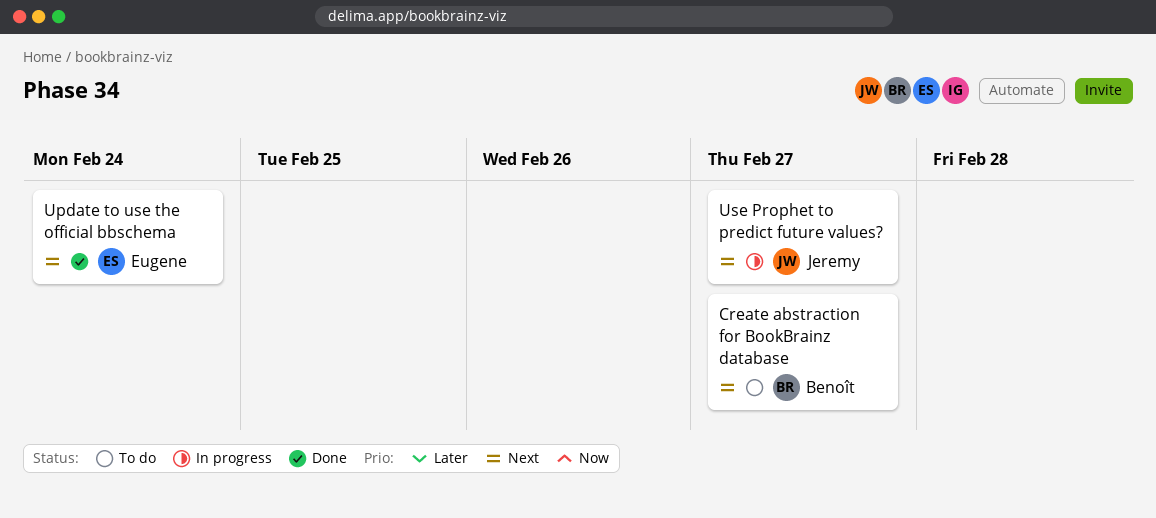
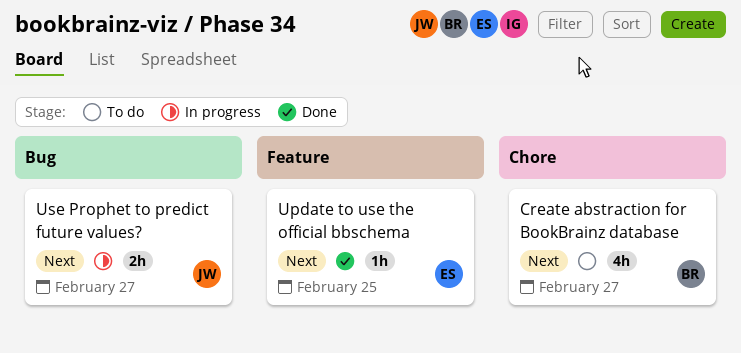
Update to use the official bbschema, due: Feb 24 -> Feb 25

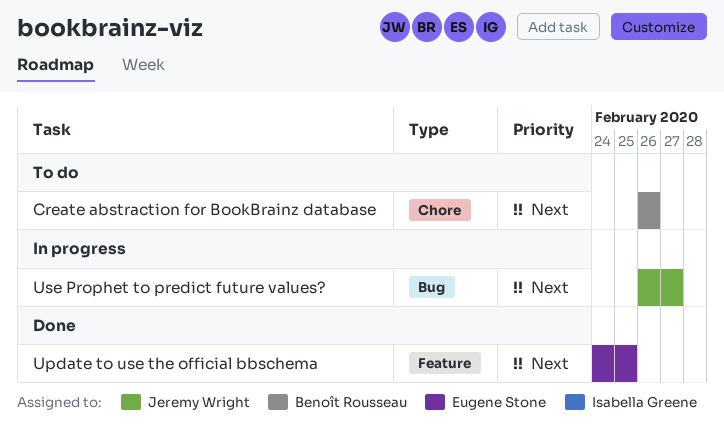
Create abstraction for BookBrainz database, due: Feb 27 -> Feb 26

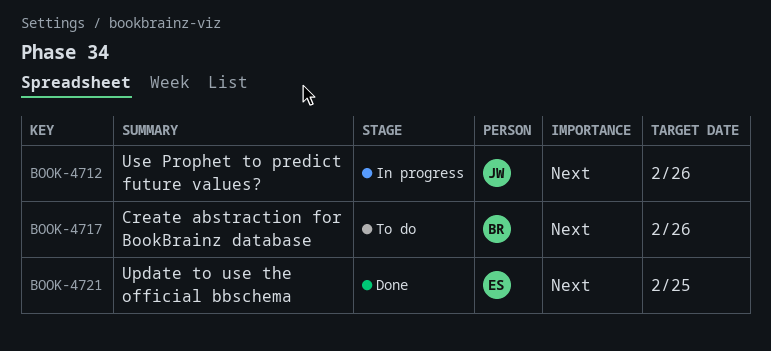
Use Prophet to predict future values?, due: Feb 27 -> Feb 26

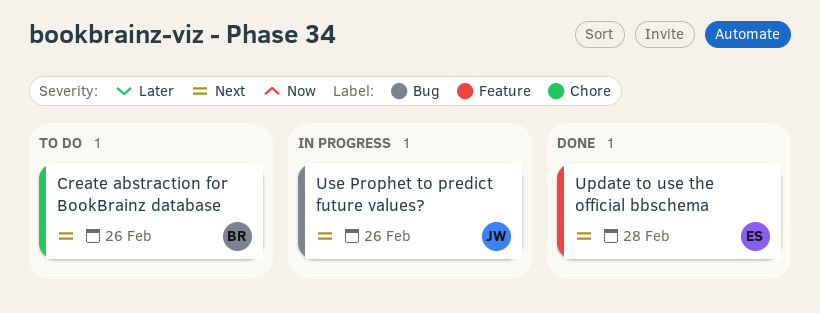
Update to use the official bbschema, due: Feb 25 -> Feb 28

